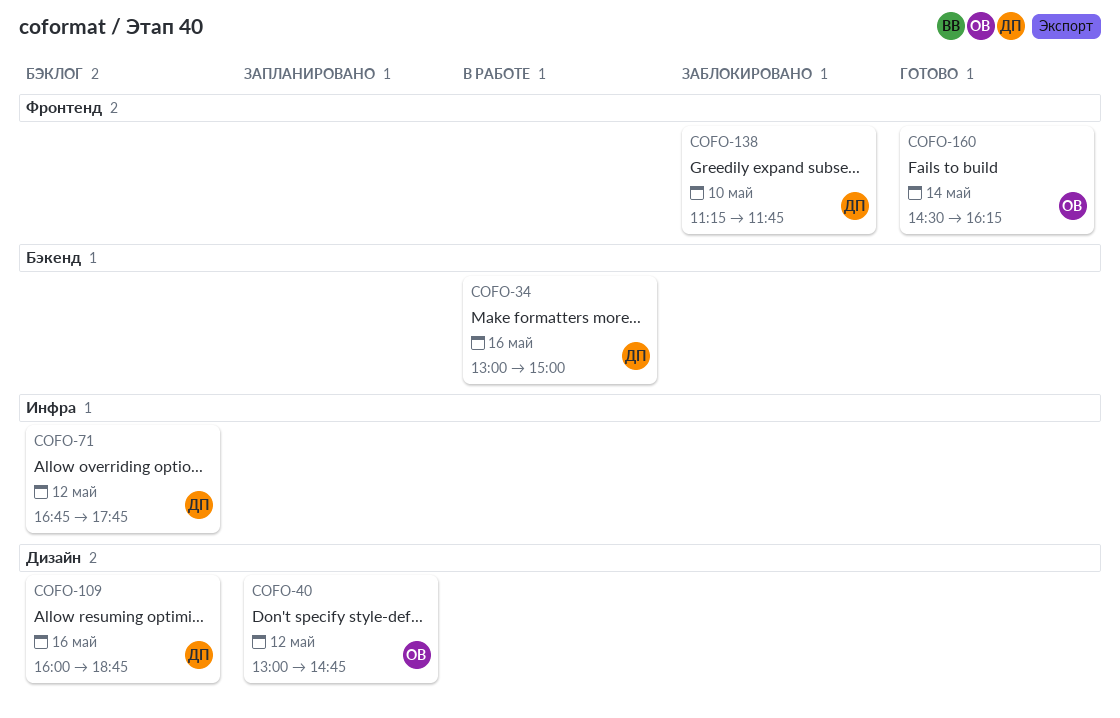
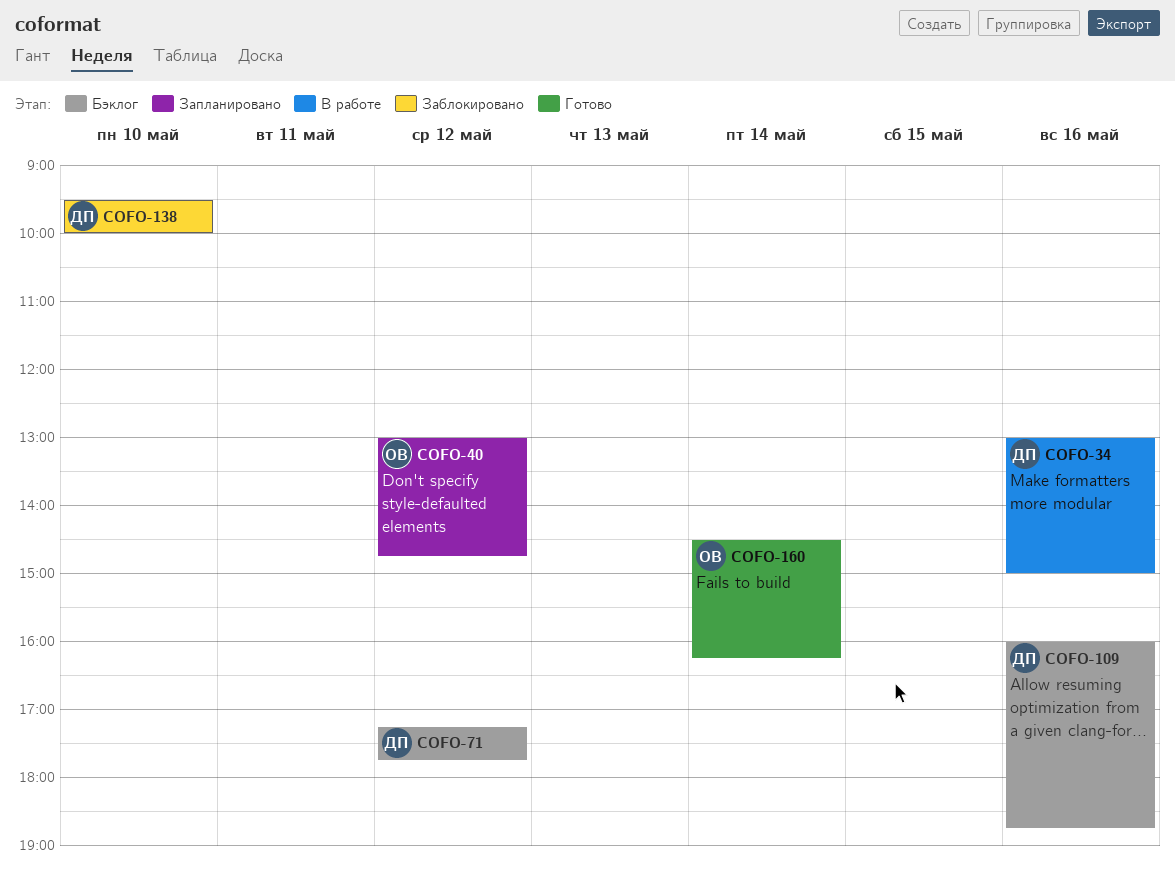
COFO-71, begins: 16:45 -> 17:15
COFO-138, begins: 11:15 -> 09:30
COFO-138, ends: 11:45 -> 10:00

